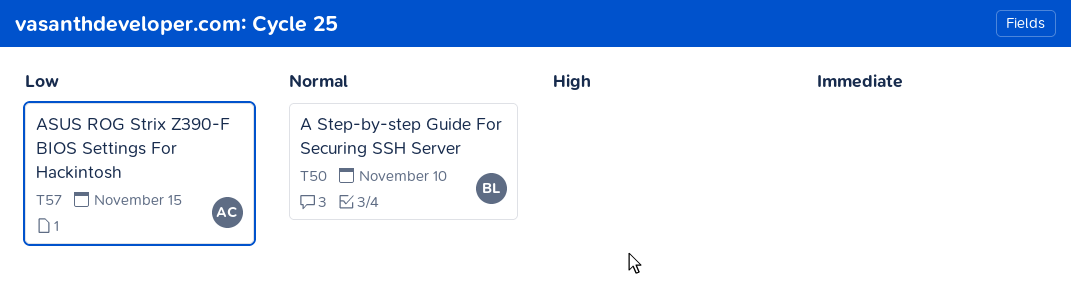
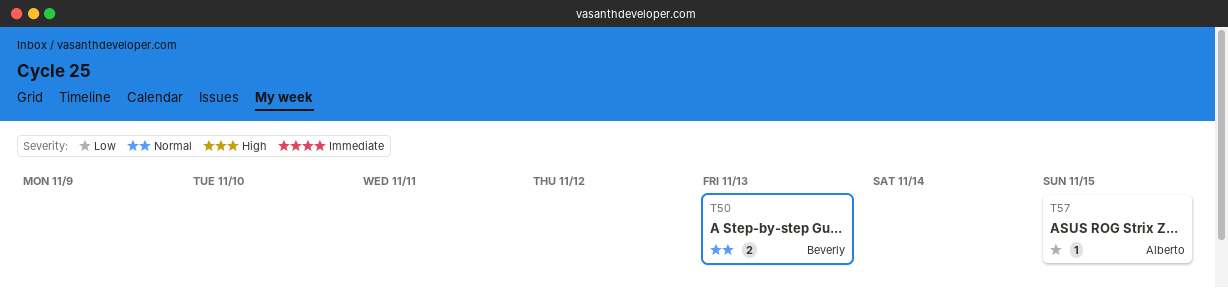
T50, due: Nov 10 -> Nov 13

